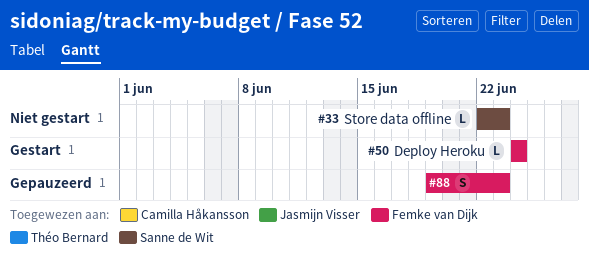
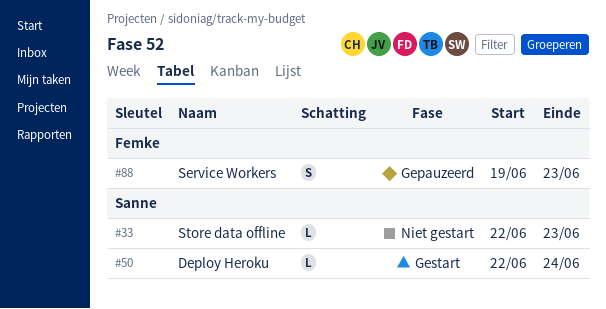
#50, owner: Femke van Dijk -> Sanne de Wit
#50, start: Jun 24 -> Jun 22

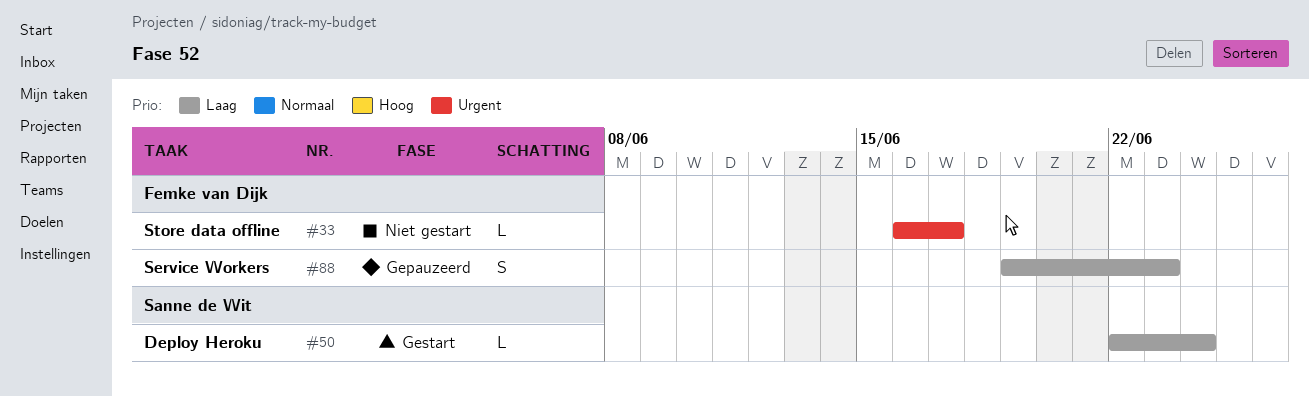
#33, owner: Sanne de Wit -> Femke van Dijk
#33, start: Jun 22 -> Jun 16
#33, due: Jun 23 -> Jun 17

